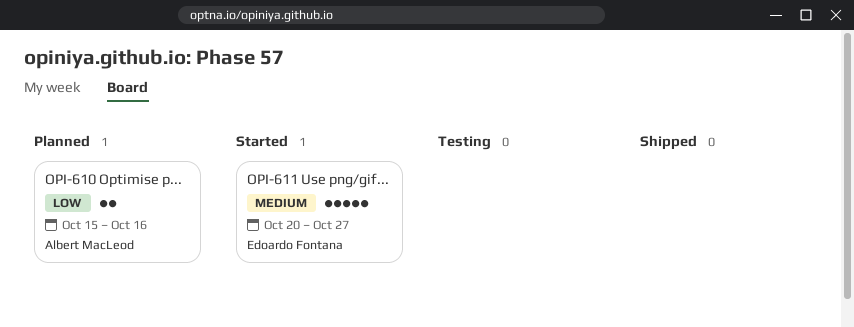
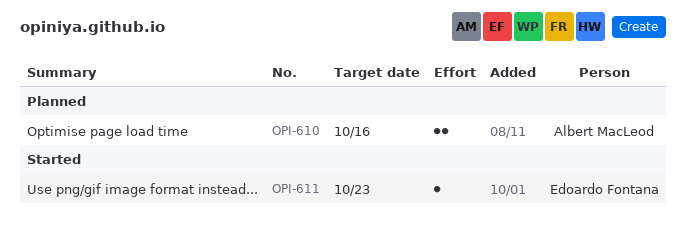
OPI-611, estimate: 5 -> 1
OPI-611, due: Oct 27 -> Oct 23

